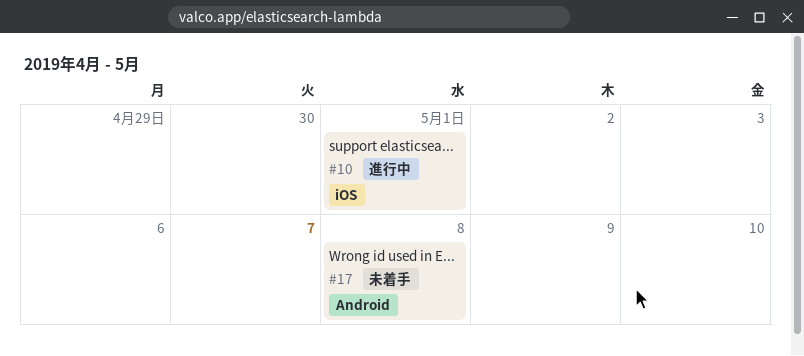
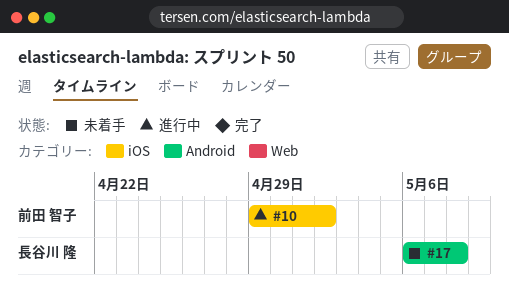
#10, due: May 1 -> May 2

